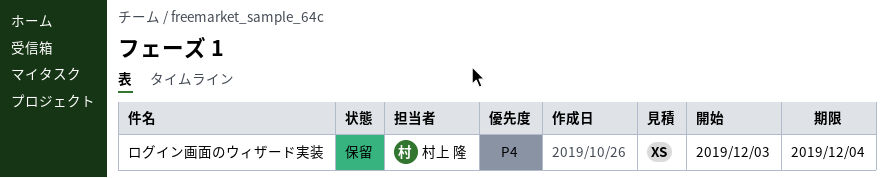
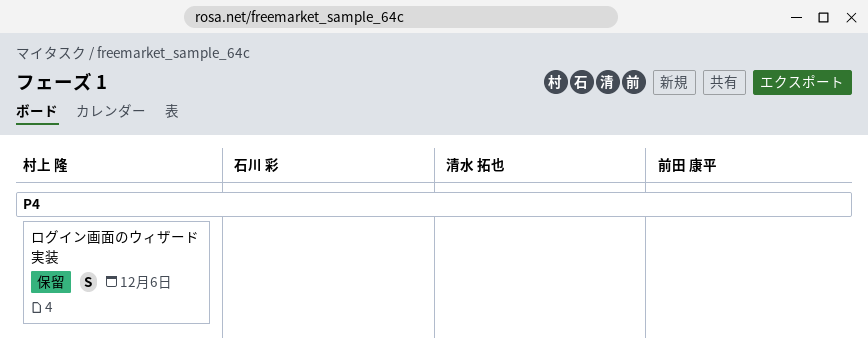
ログイン画面のウィザード実装, estimate: XS -> S
ログイン画面のウィザード実装, due: Dec 4 -> Dec 6

